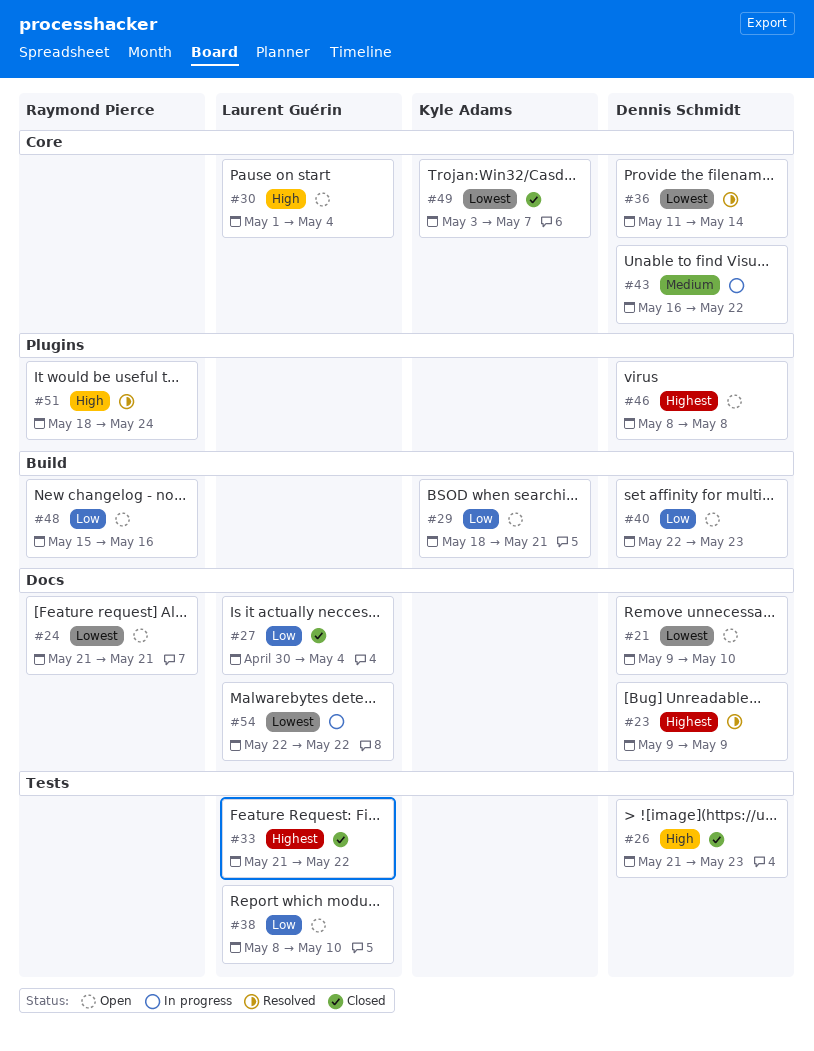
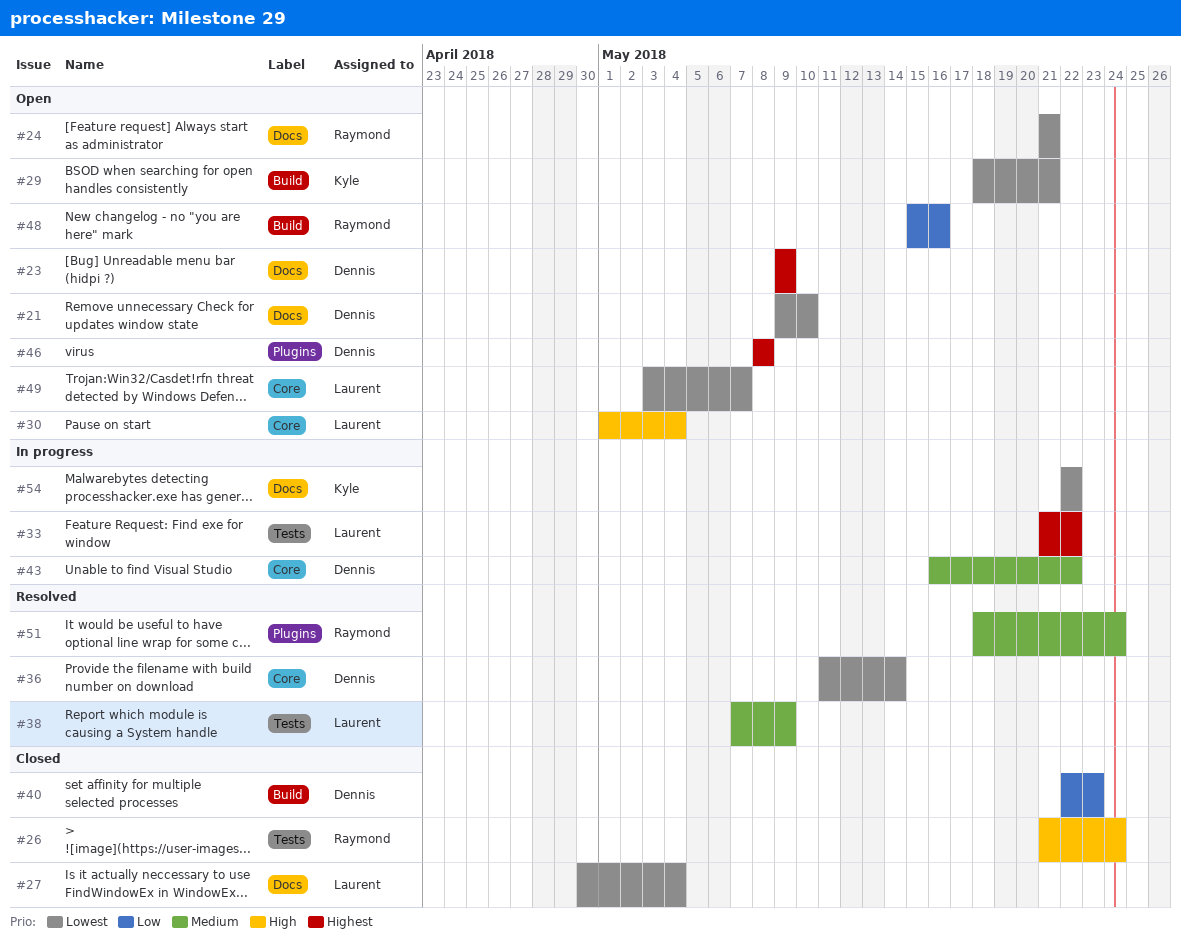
#23, status: Resolved -> Open
#26, owner: Dennis Schmidt -> Raymond Pierce
#26, due: May 23 -> May 24
#27, priority: Low -> Lowest
#29, priority: Low -> Lowest
#33, status: Closed -> In progress
#38, status: Open -> Resolved
#38, priority: Low -> Medium
#38, start: May 8 -> May 7
#38, due: May 10 -> May 9
#40, status: Open -> Closed
#49, status: Closed -> Open
#49, owner: Kyle Adams -> Laurent Guérin
#51, priority: High -> Medium
#54, owner: Laurent Guérin -> Kyle Adams

